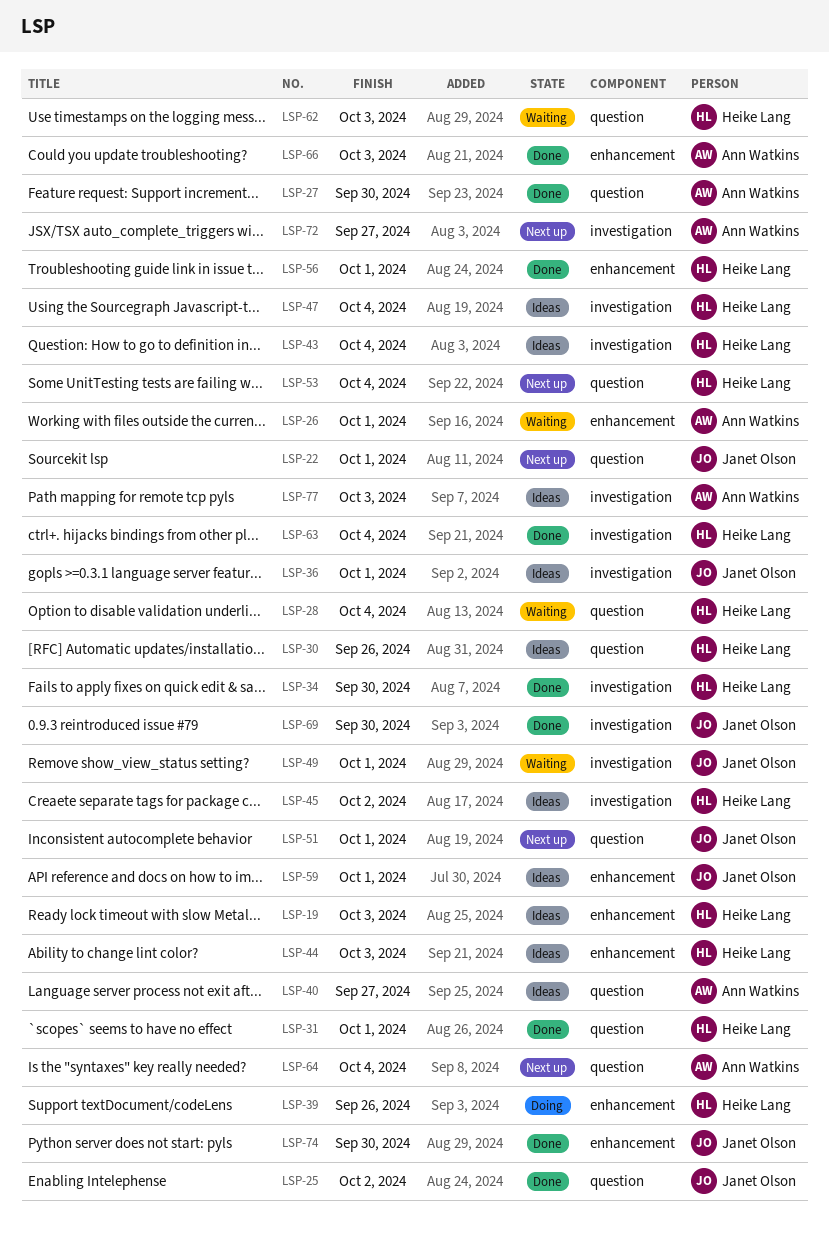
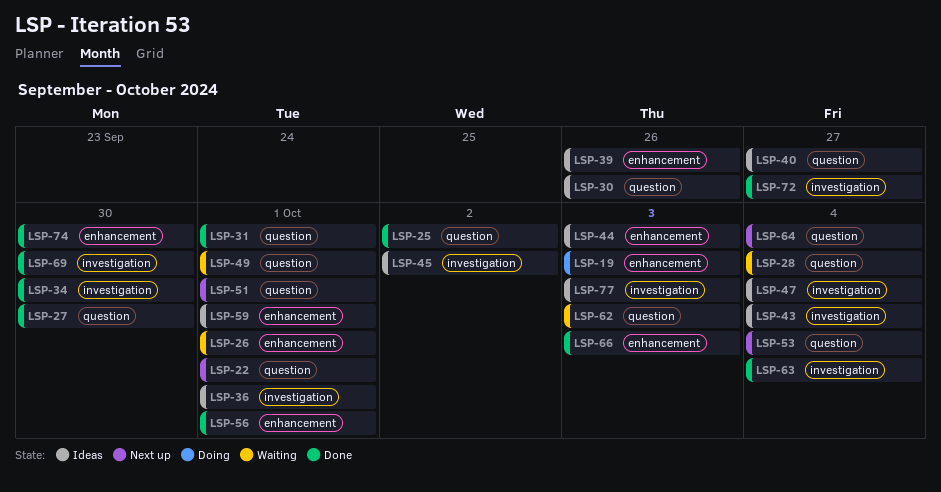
LSP-19, status: Ideas -> Doing
LSP-39, status: Doing -> Ideas
LSP-49, label: investigation -> question
LSP-72, status: Next up -> Done

